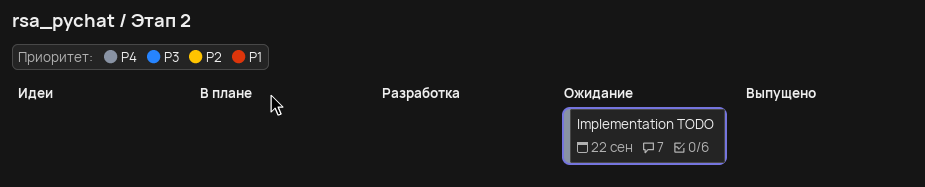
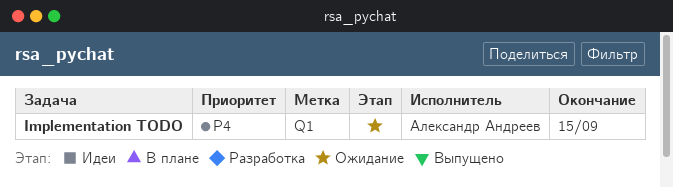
Implementation TODO, due: Sep 22 -> Sep 15

